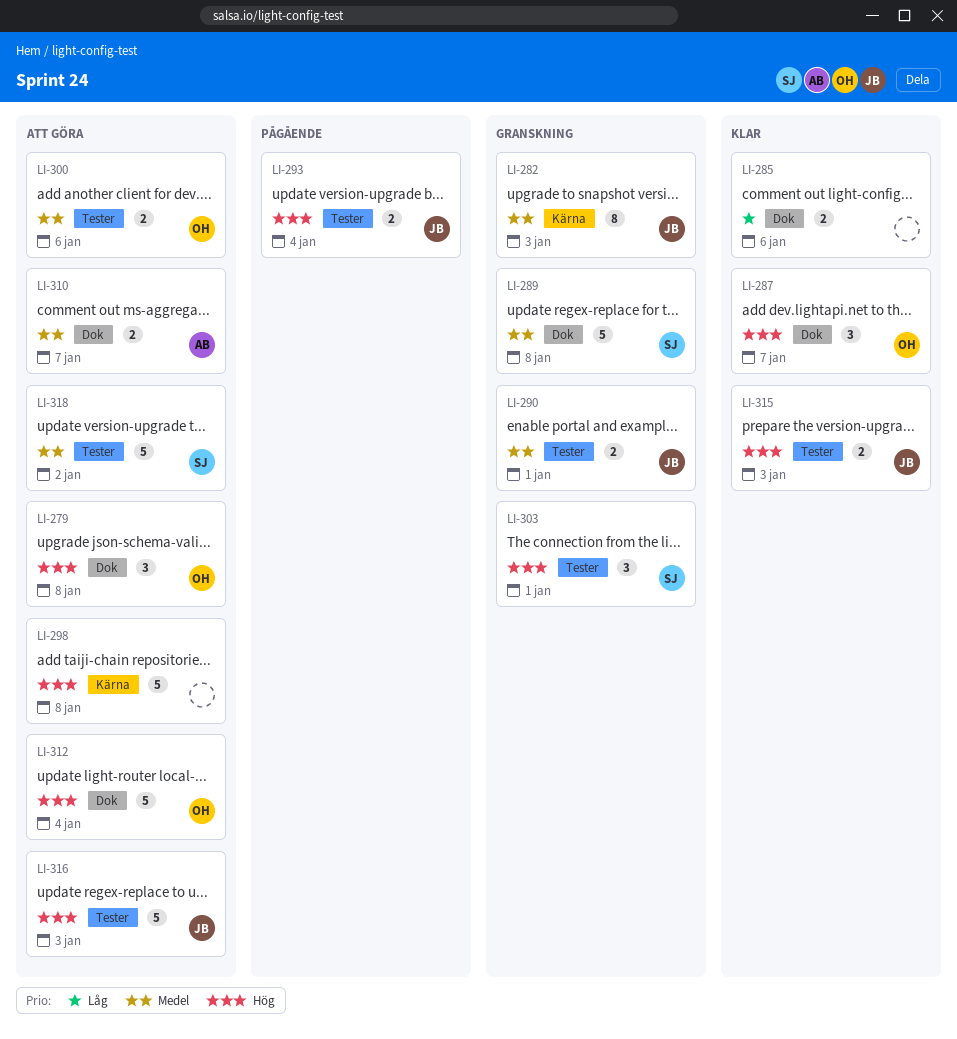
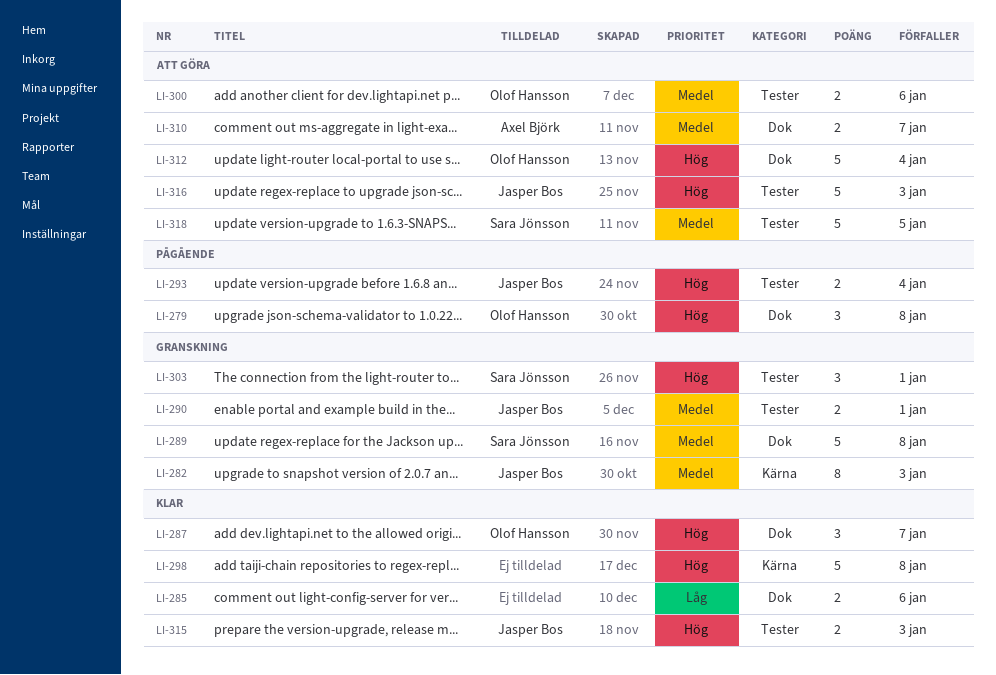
LI-279, status: Att göra -> Pågående
LI-298, status: Att göra -> Klar
LI-318, due: Jan 2 -> Jan 5

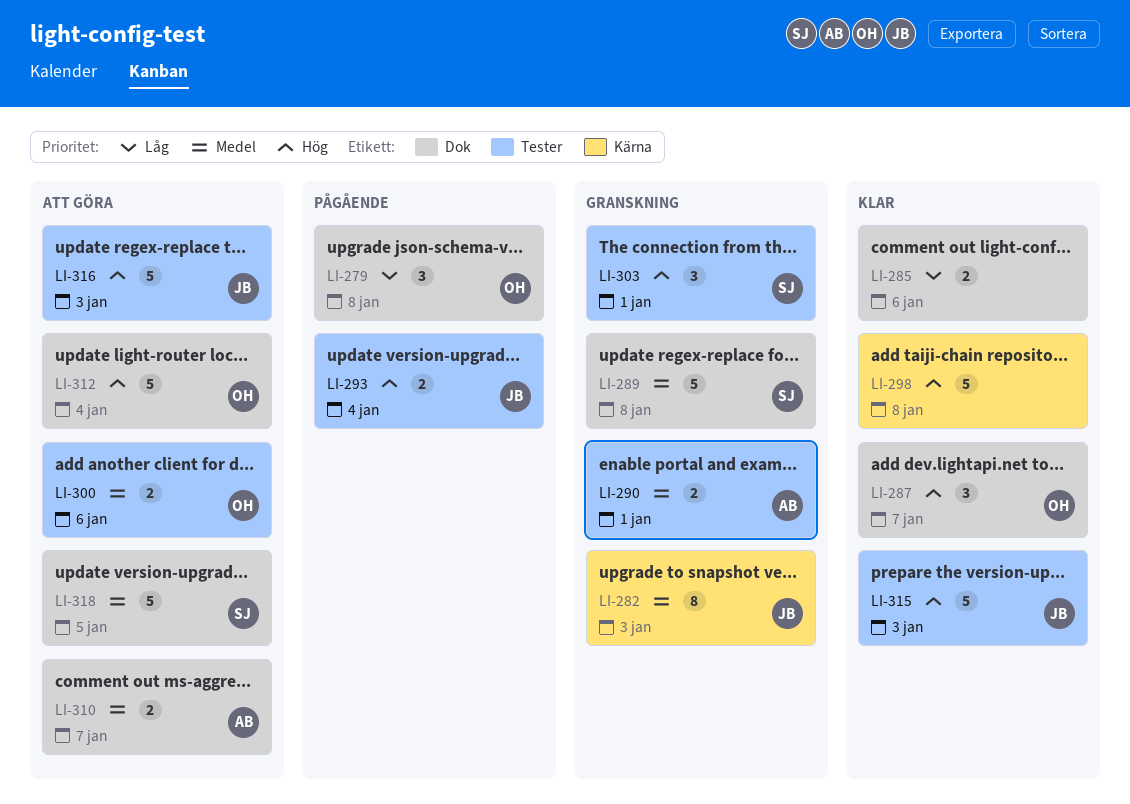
LI-279, priority: Hög -> Låg
LI-290, owner: Jasper Bos -> Axel Björk
LI-315, estimate: 2 -> 5
LI-318, label: Tester -> Dok

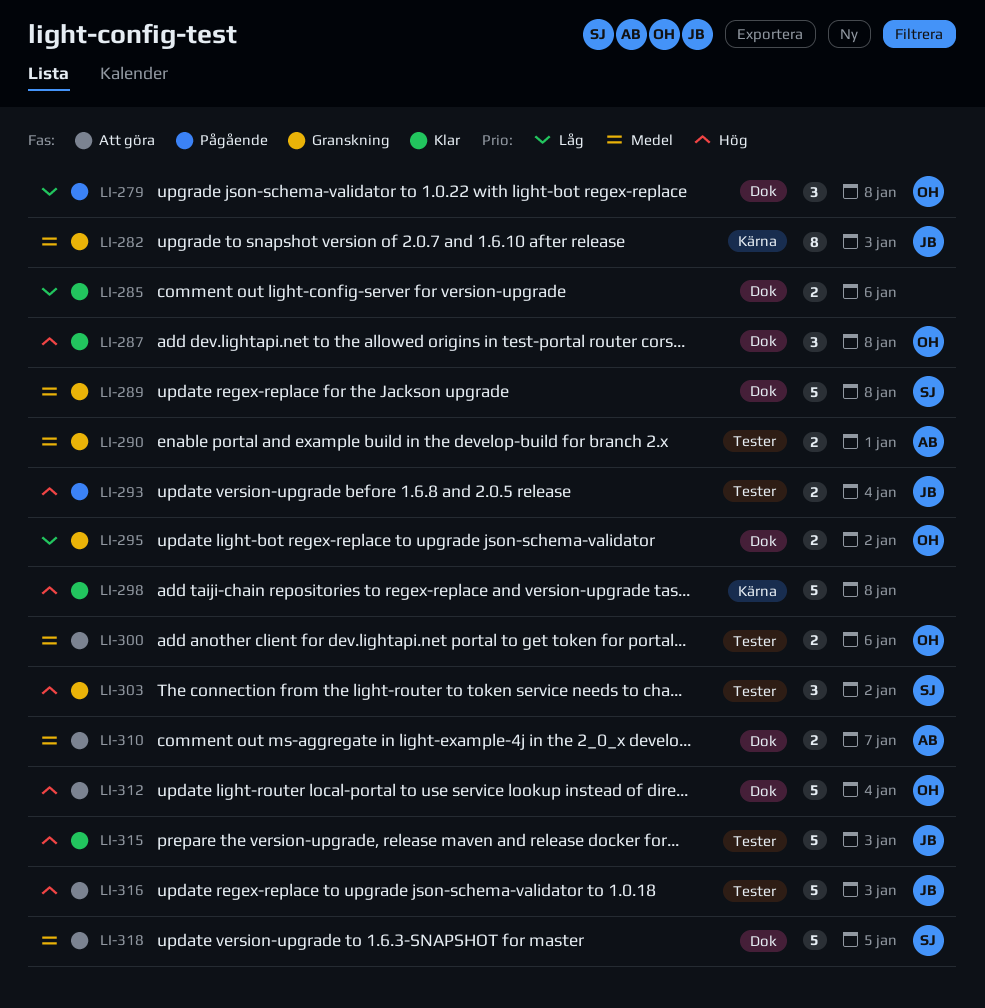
LI-287, due: Jan 7 -> Jan 8
LI-295: none -> present
LI-303, due: Jan 1 -> Jan 2

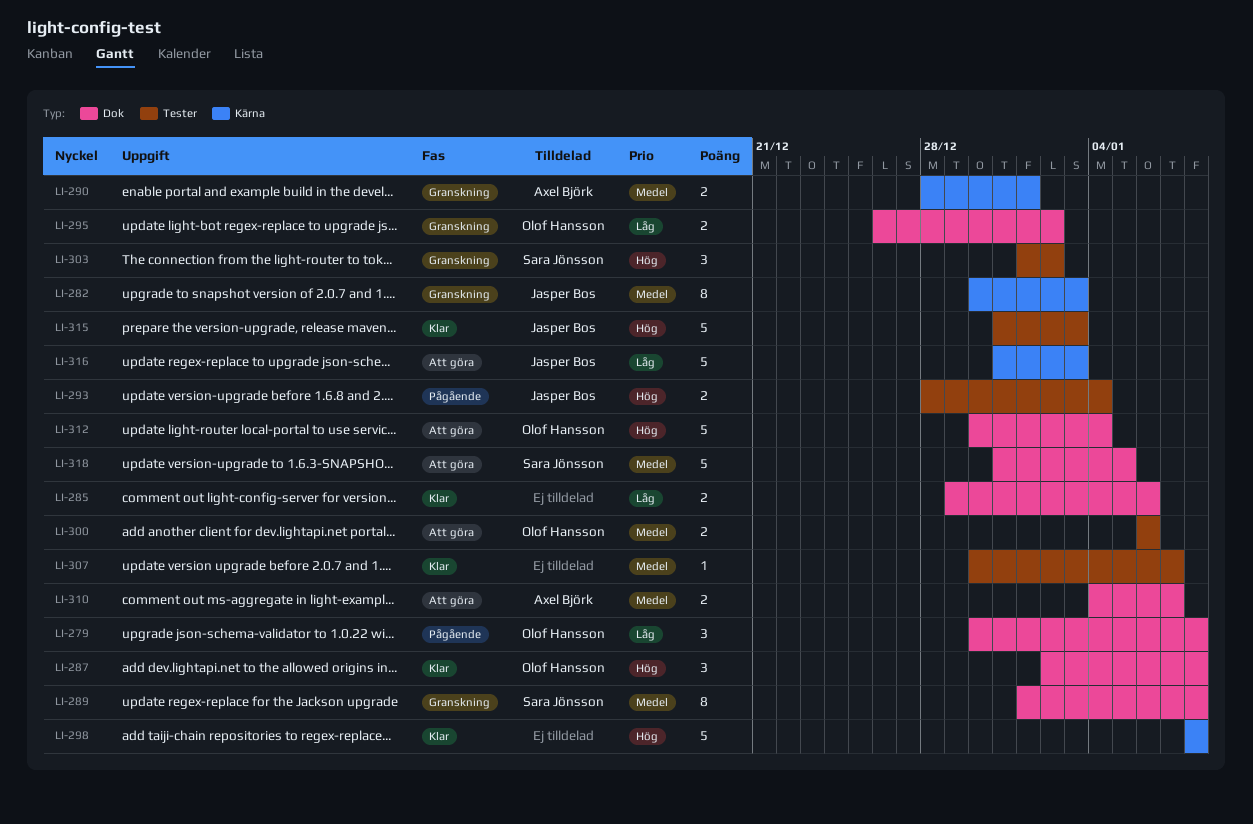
LI-289, estimate: 5 -> 8
LI-290, label: Tester -> Kärna
LI-307: none -> present
LI-316, priority: Hög -> Låg
LI-316, label: Tester -> Kärna

